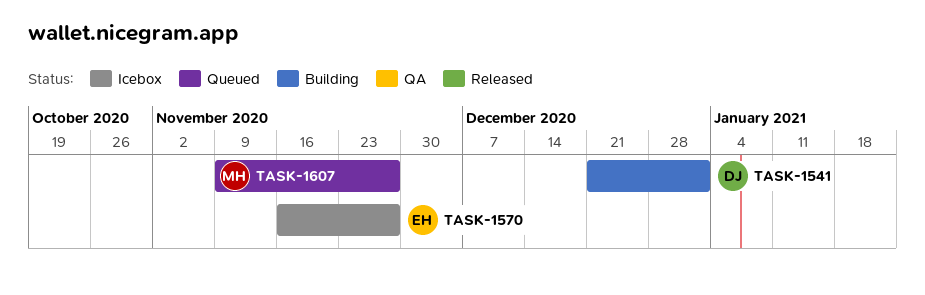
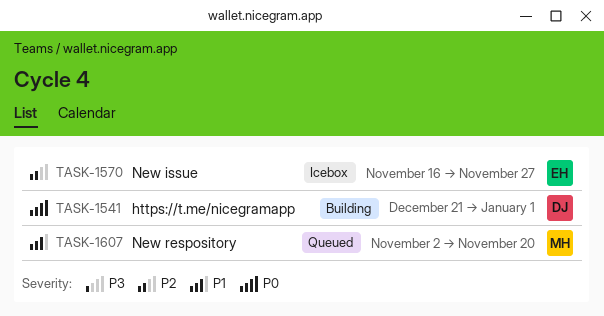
TASK-1607, start: Nov 9 -> Nov 2
TASK-1607, due: Nov 27 -> Nov 20

